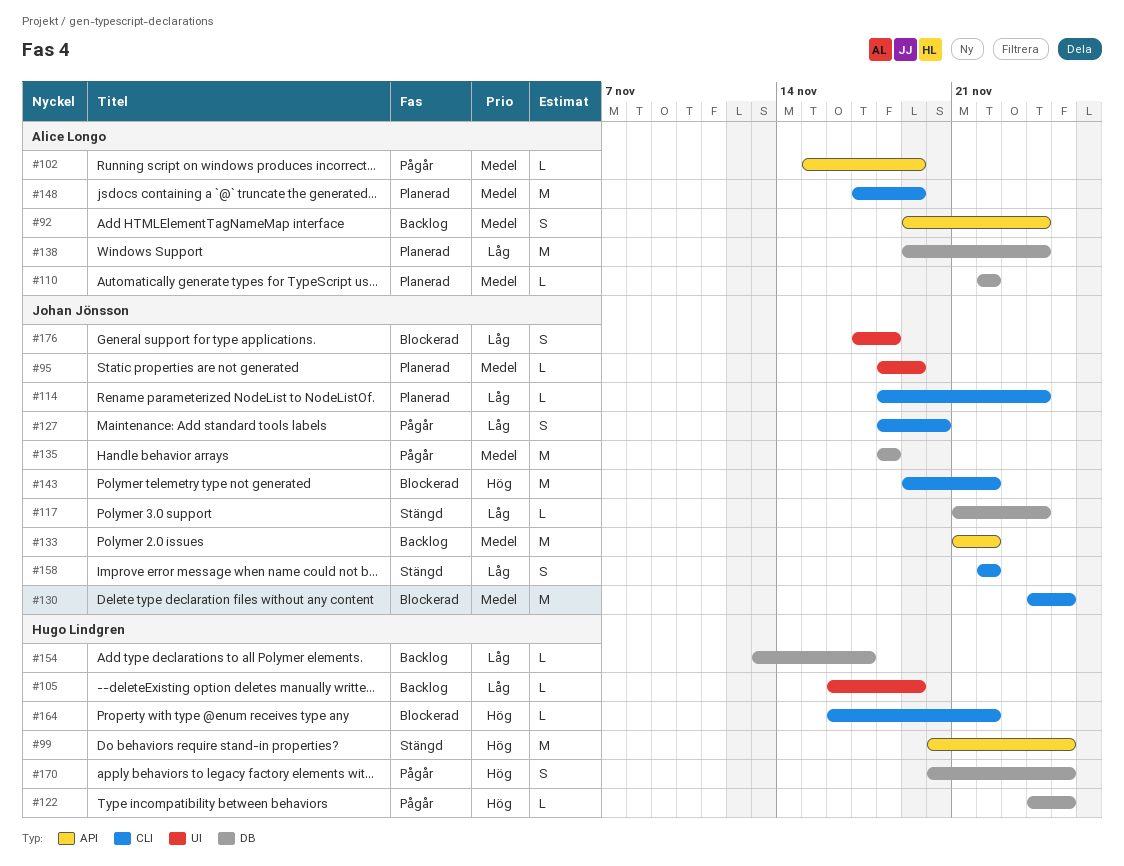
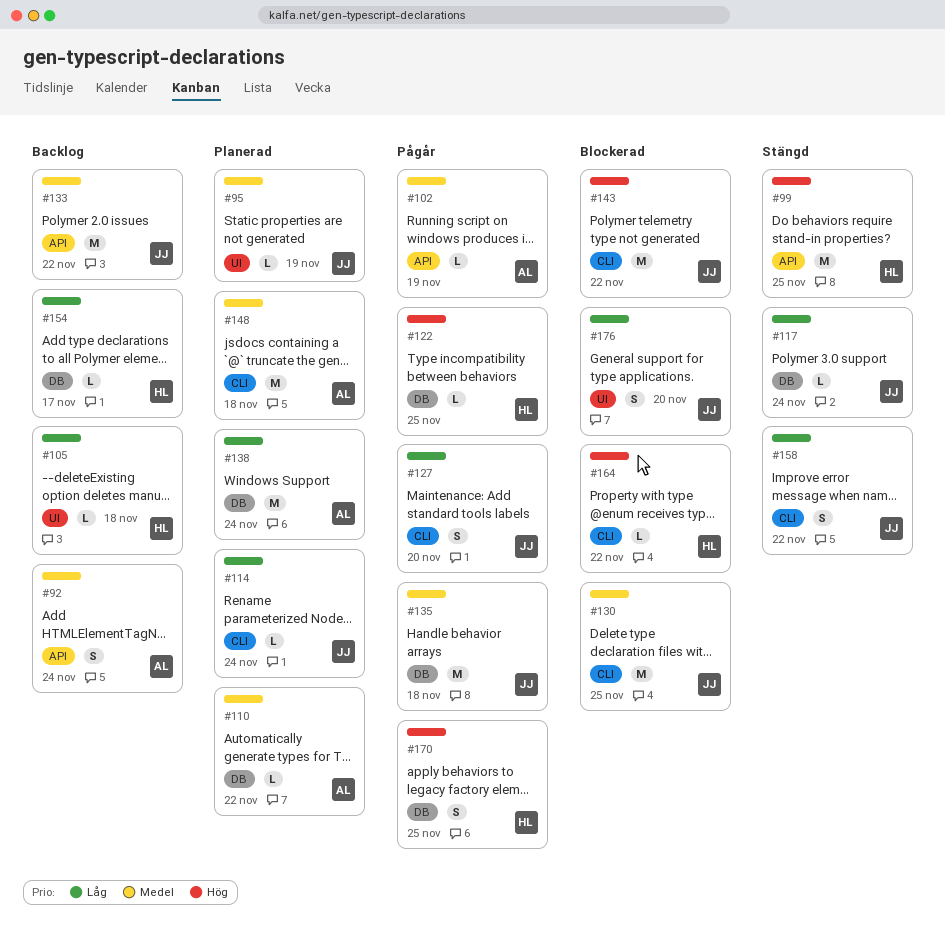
#105, due: Nov 19 -> Nov 18
#148, due: Nov 19 -> Nov 18
#176, due: Nov 18 -> Nov 20

